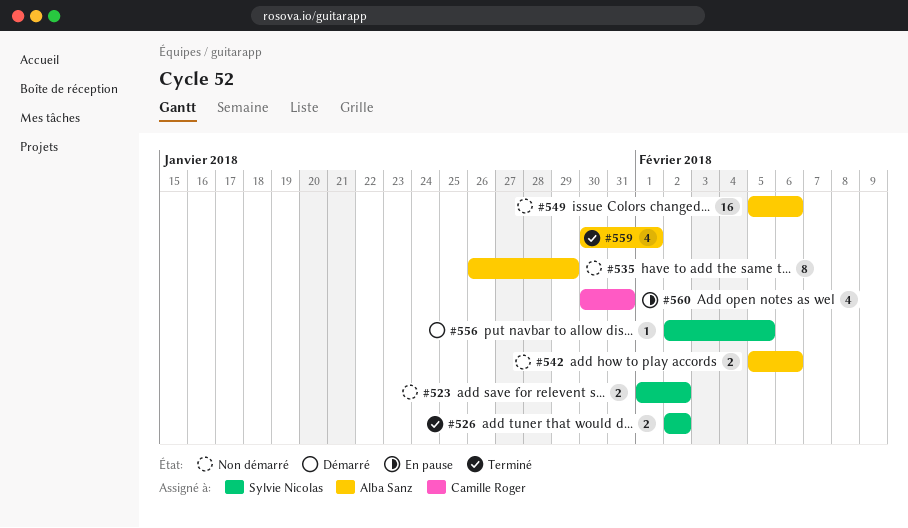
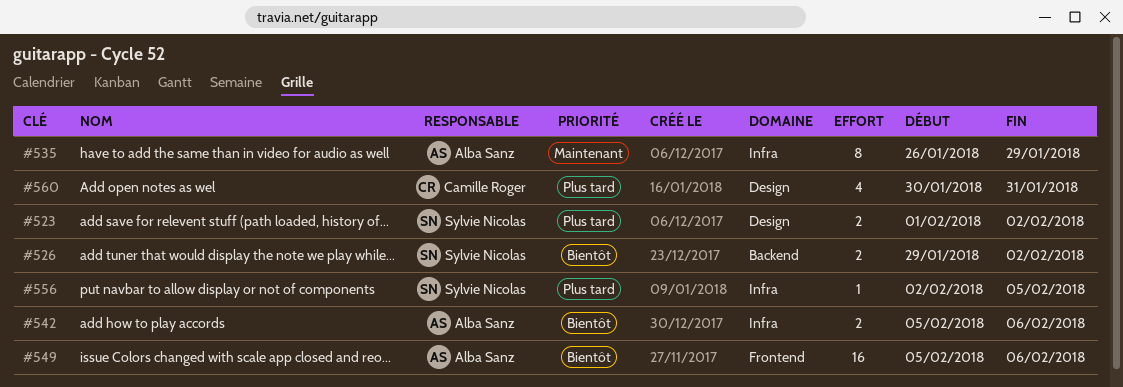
#526, start: Feb 2 -> Jan 29
#559: present -> none

